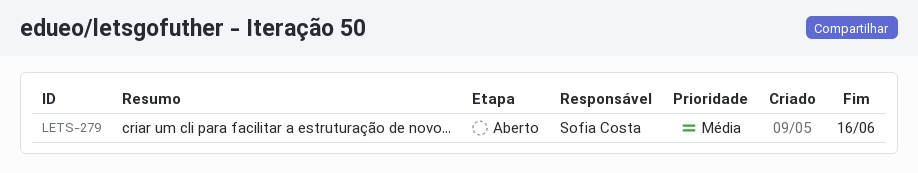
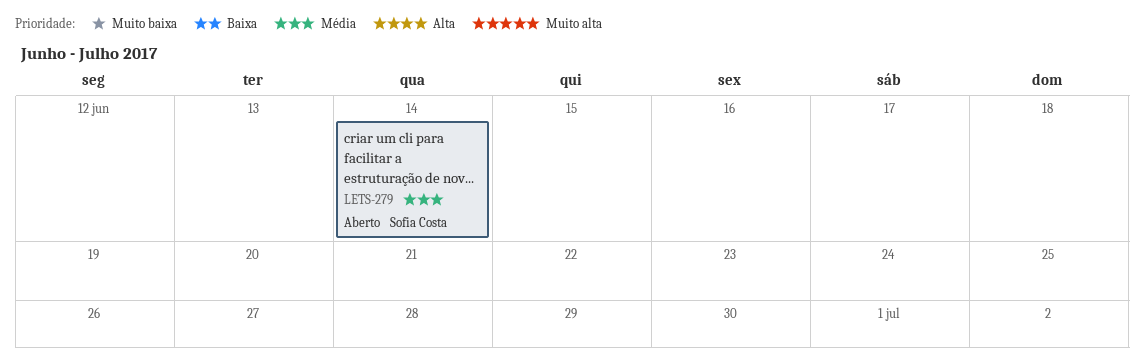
LETS-279, due: Jun 16 -> Jun 14

